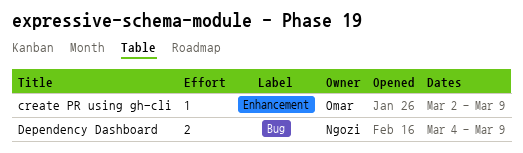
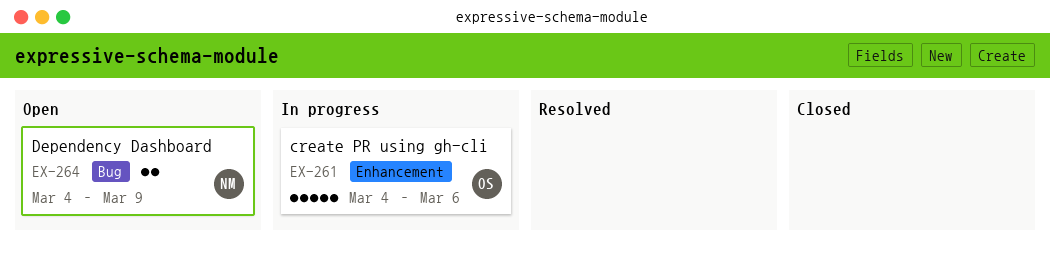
create PR using gh-cli, estimate: 1 -> 5
create PR using gh-cli, start: Mar 2 -> Mar 4
create PR using gh-cli, due: Mar 9 -> Mar 6

